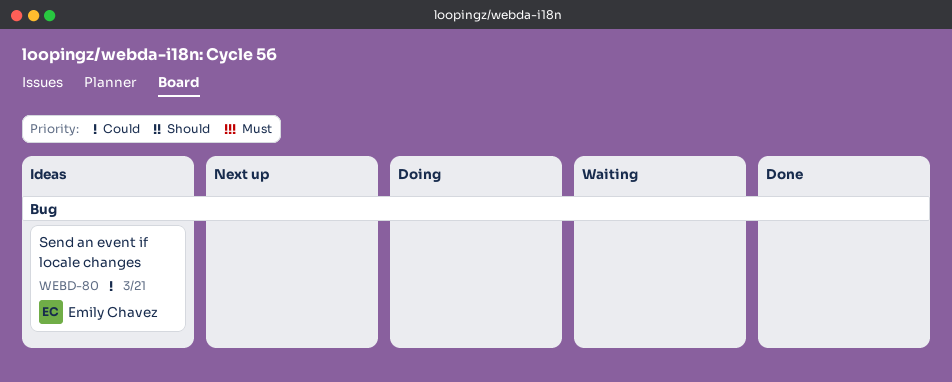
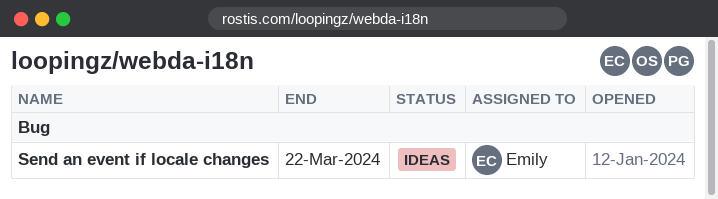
Send an event if locale changes, due: Mar 21 -> Mar 22

